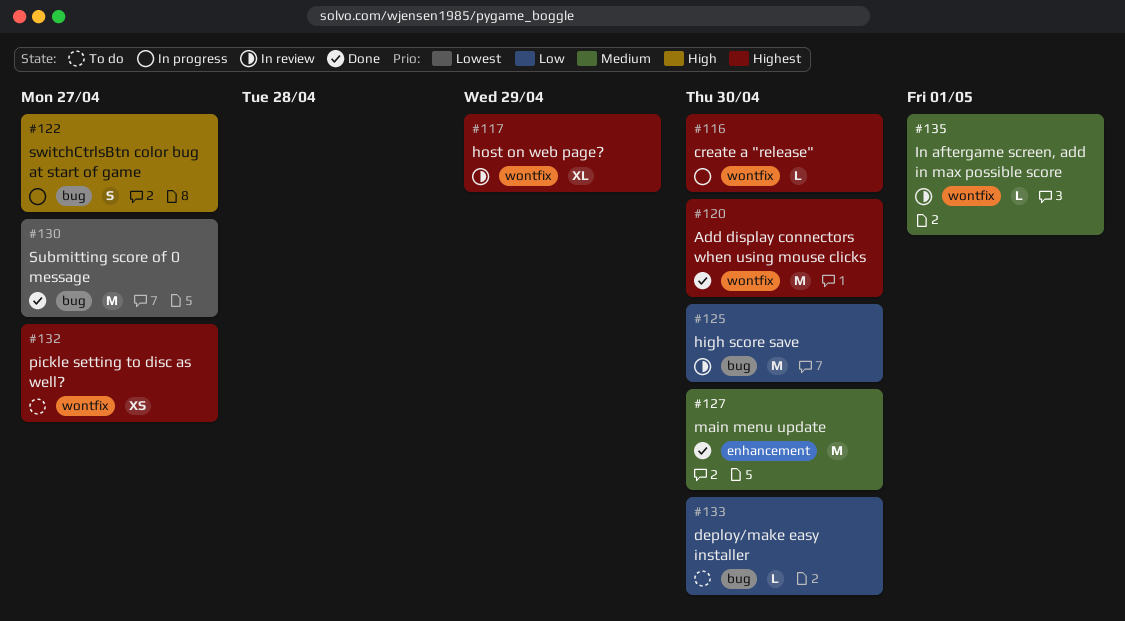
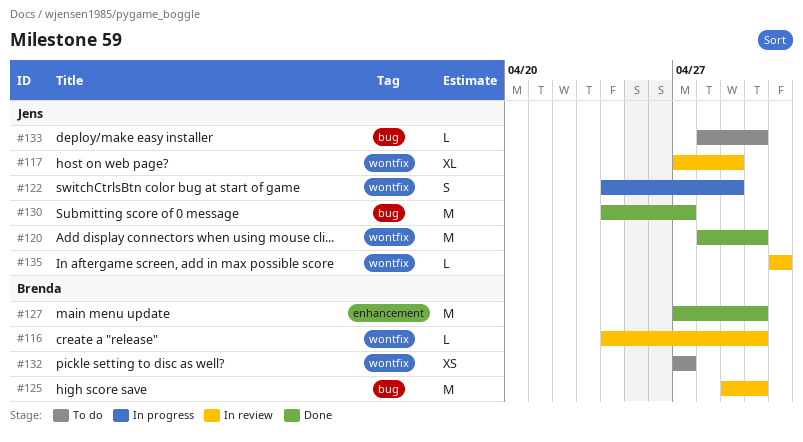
#116, status: In progress -> In review
#122, label: bug -> wontfix
#122, due: Apr 27 -> Apr 29

